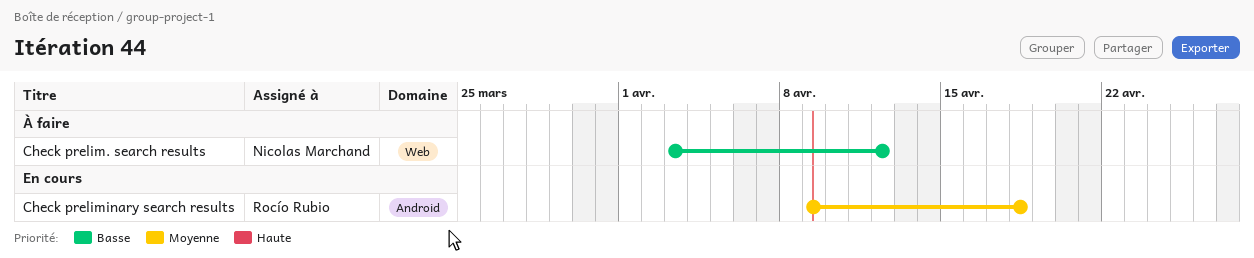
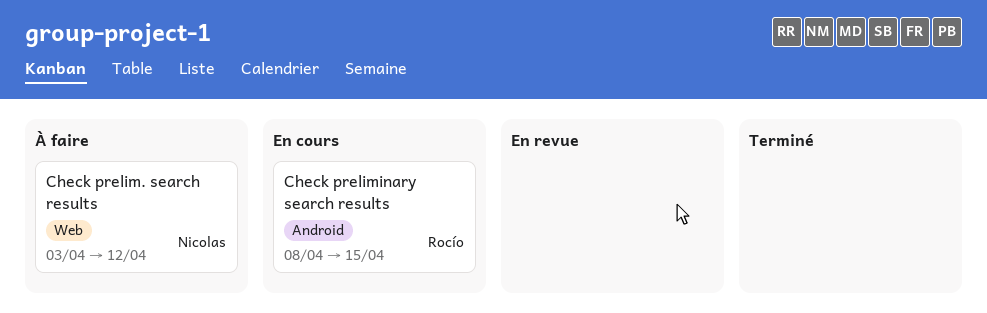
Check preliminary search results, start: Apr 9 -> Apr 8
Check preliminary search results, due: Apr 18 -> Apr 15

